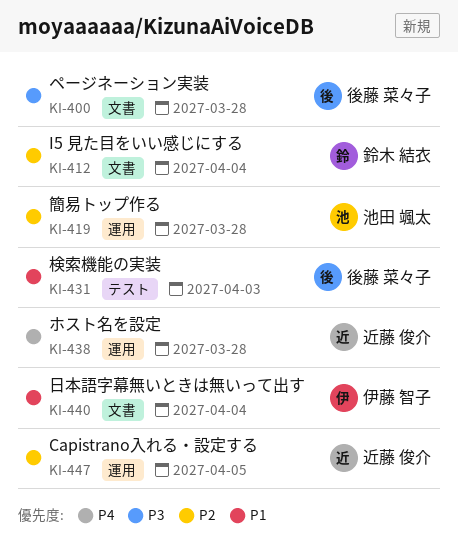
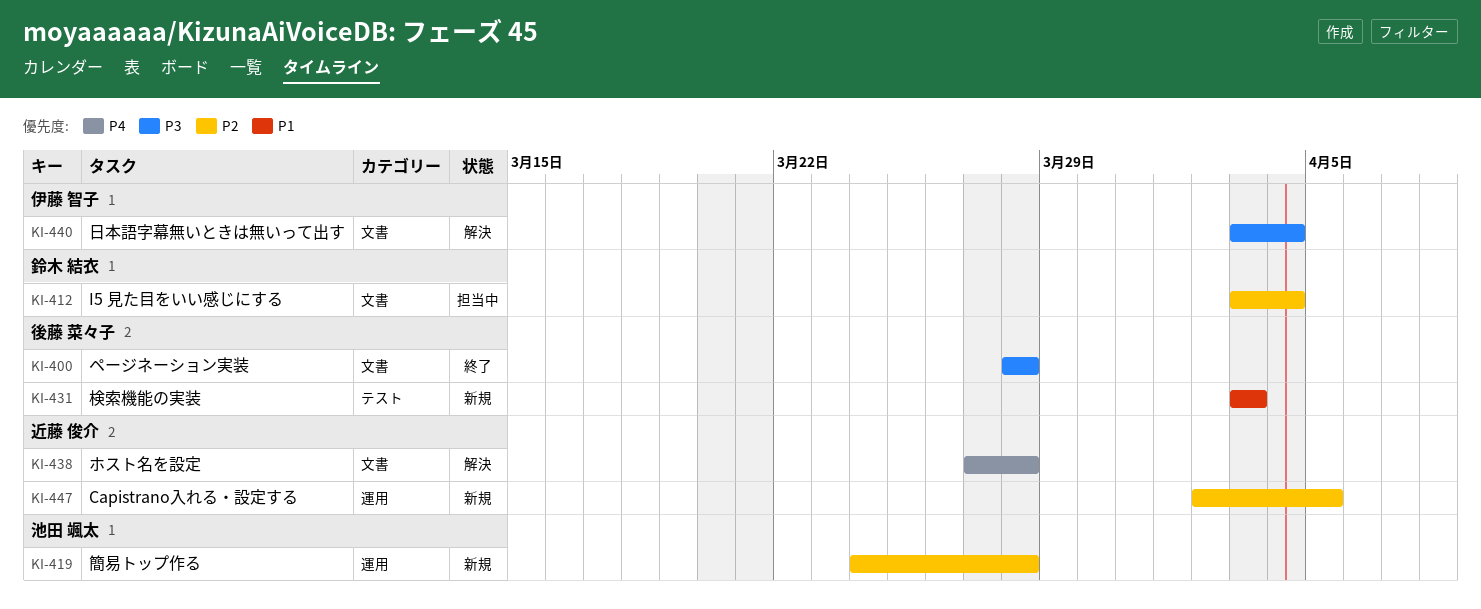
KI-438, label: 運用 -> 文書
KI-440, priority: P1 -> P3

